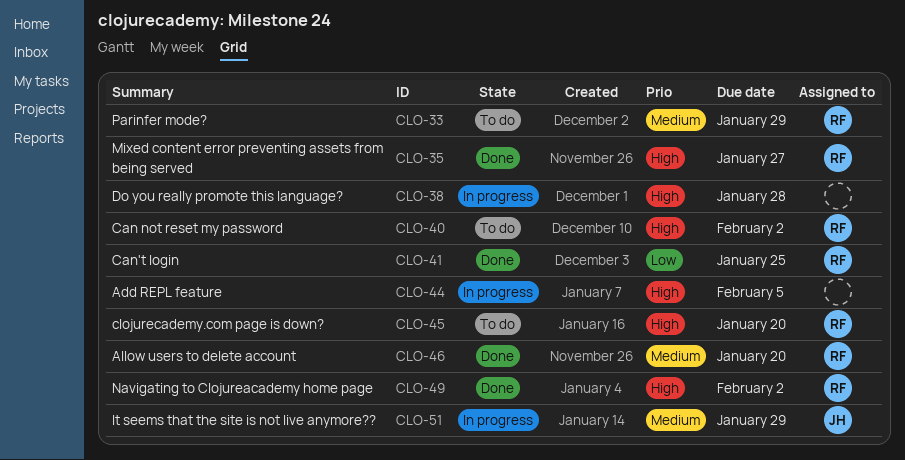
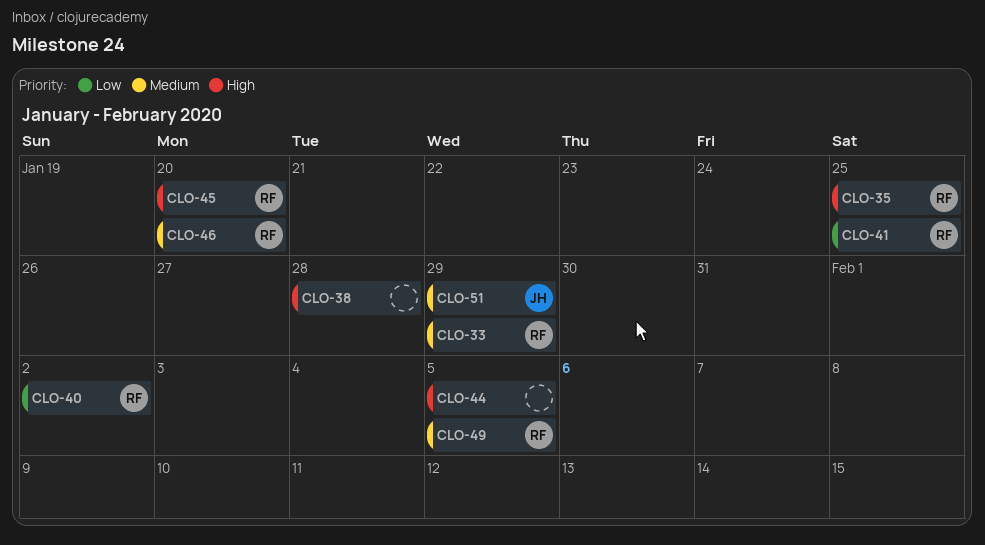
CLO-35, due: Jan 27 -> Jan 25
CLO-40, priority: High -> Low
CLO-49, priority: High -> Medium
CLO-49, due: Feb 2 -> Feb 5

